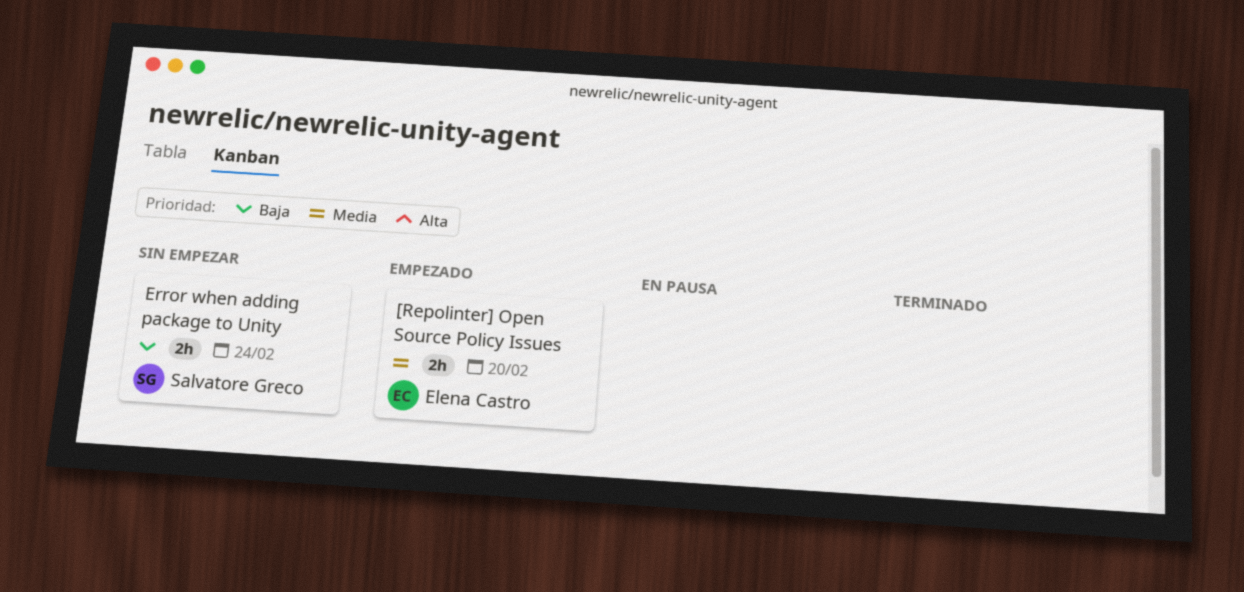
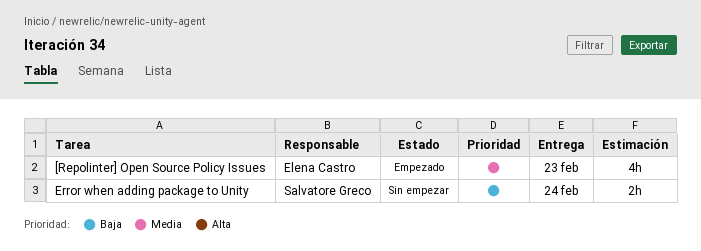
[Repolinter] Open Source Policy Issues, estimate: 2h -> 4h
[Repolinter] Open Source Policy Issues, due: Feb 20 -> Feb 23

